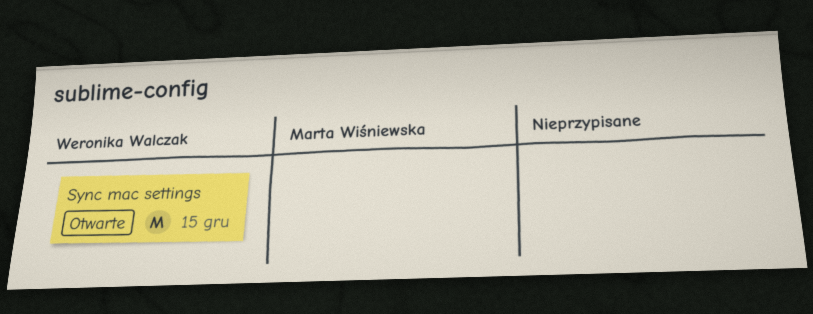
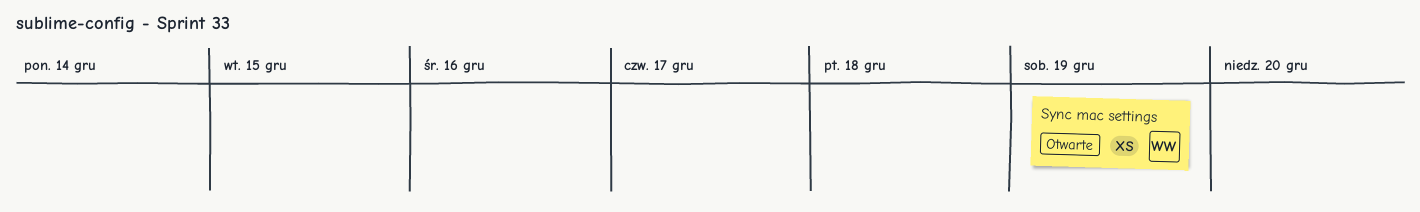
Sync mac settings, estimate: M -> XS
Sync mac settings, due: Dec 15 -> Dec 19

